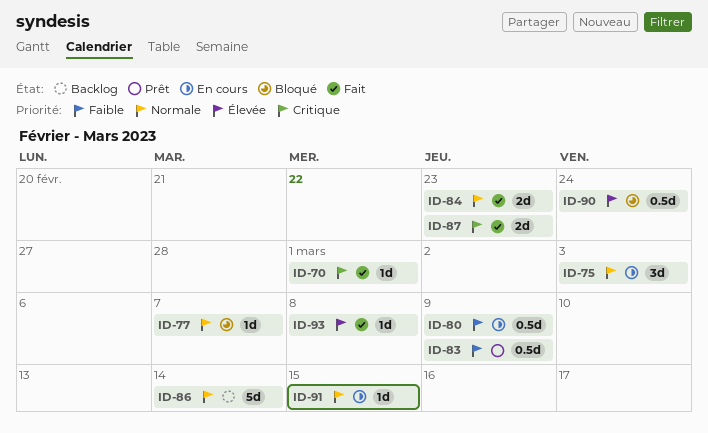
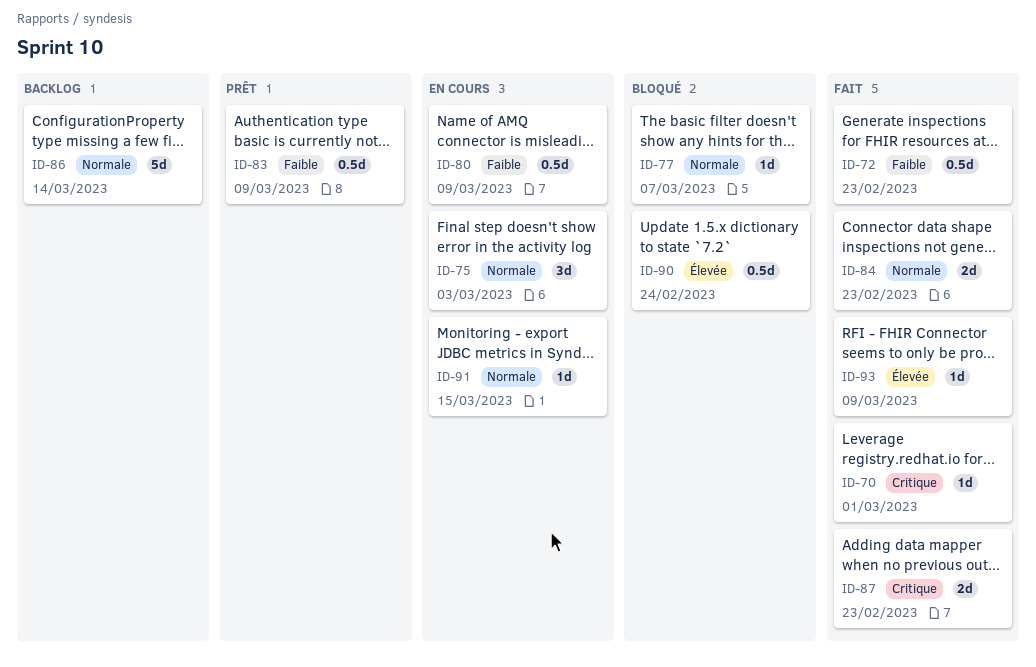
ID-72: none -> present
ID-93, due: Mar 8 -> Mar 9

